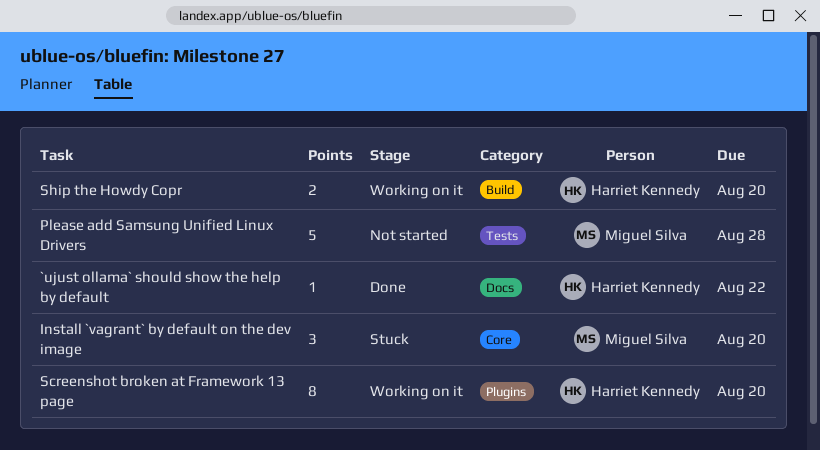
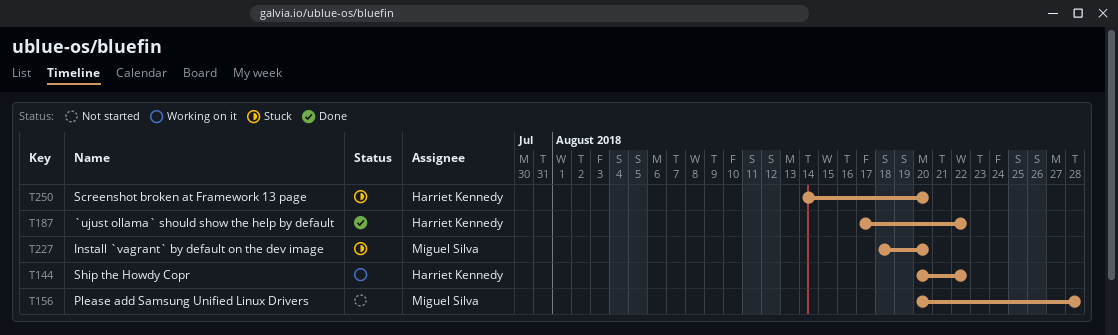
Screenshot broken at Framework 13 page, status: Working on it -> Stuck
Ship the Howdy Copr, due: Aug 20 -> Aug 22

